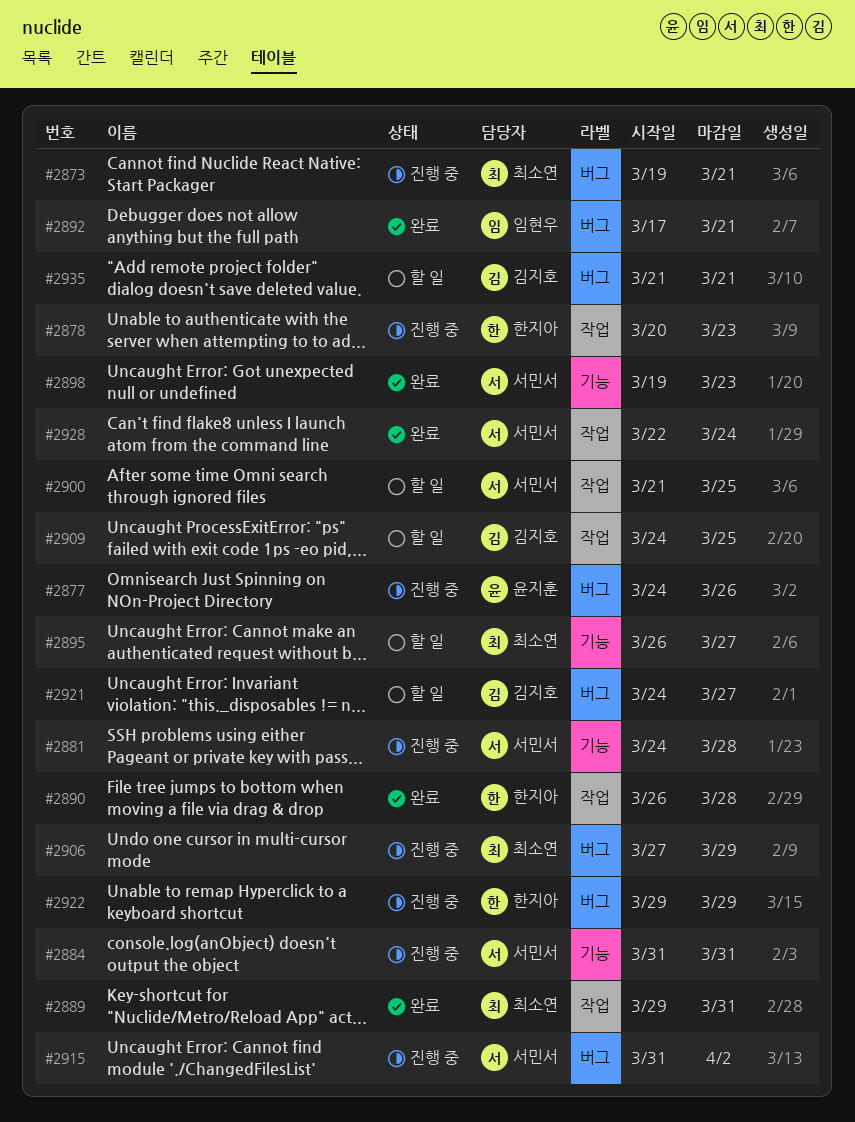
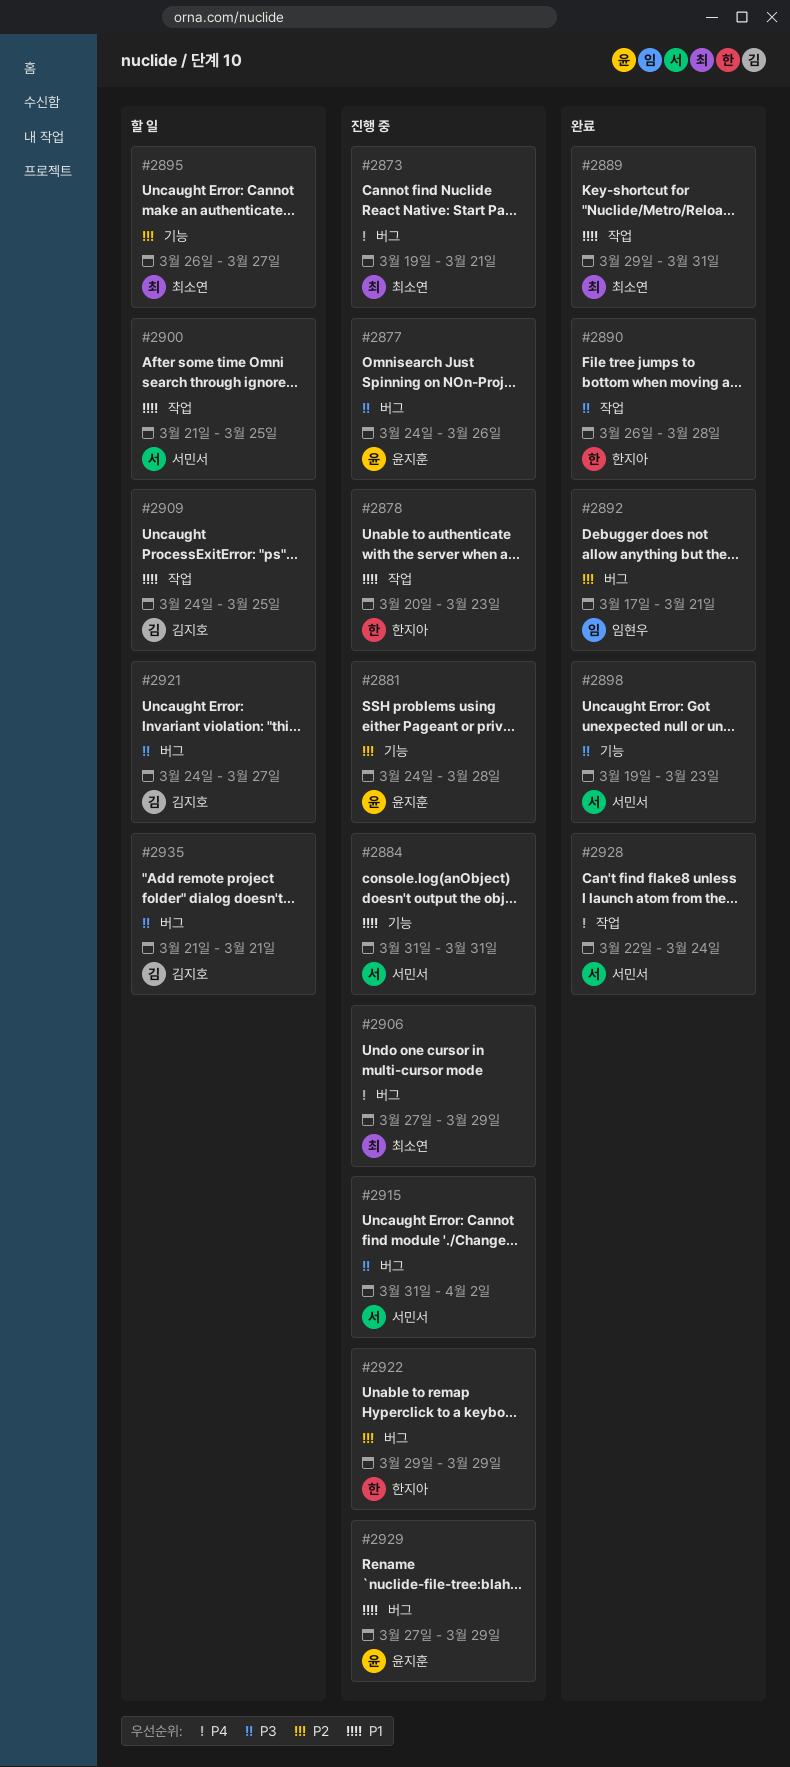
#2881, owner: 서민서 -> 윤지훈
#2929: none -> present

